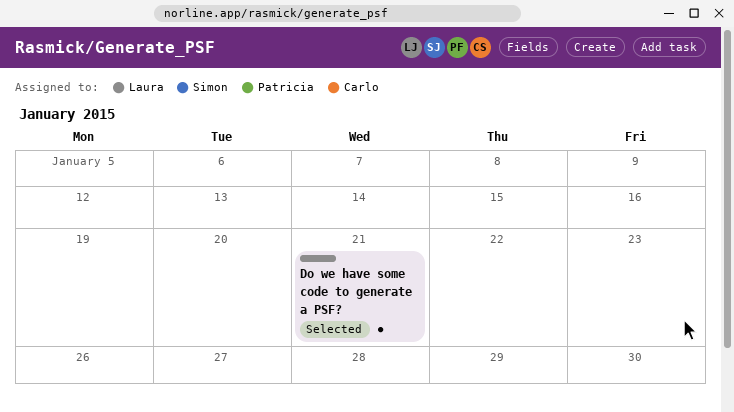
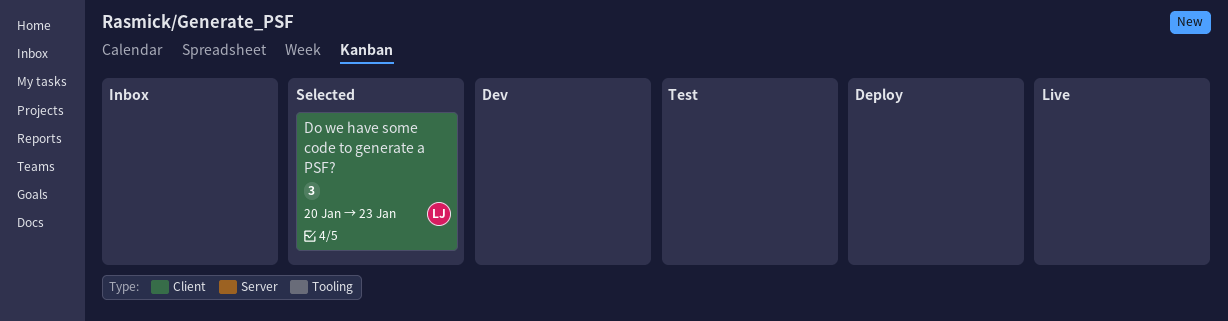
Do we have some code to generate a PSF?, estimate: 1 -> 3
Do we have some code to generate a PSF?, due: Jan 21 -> Jan 23

